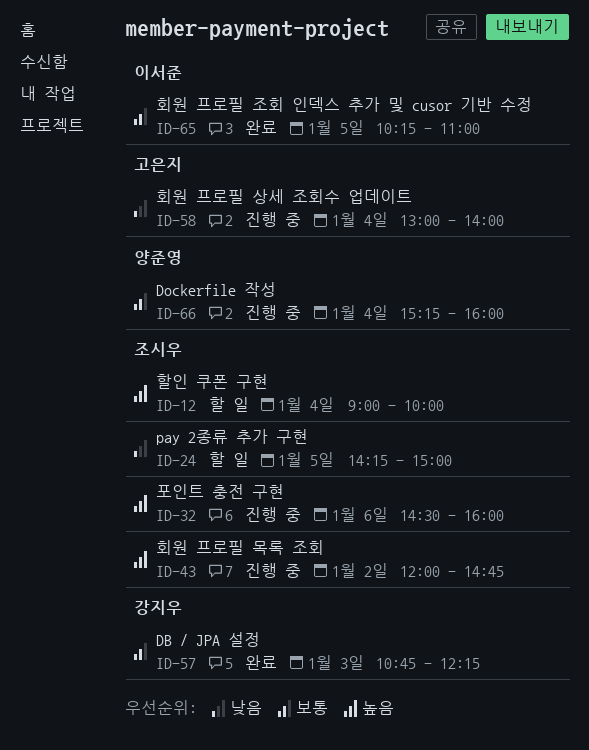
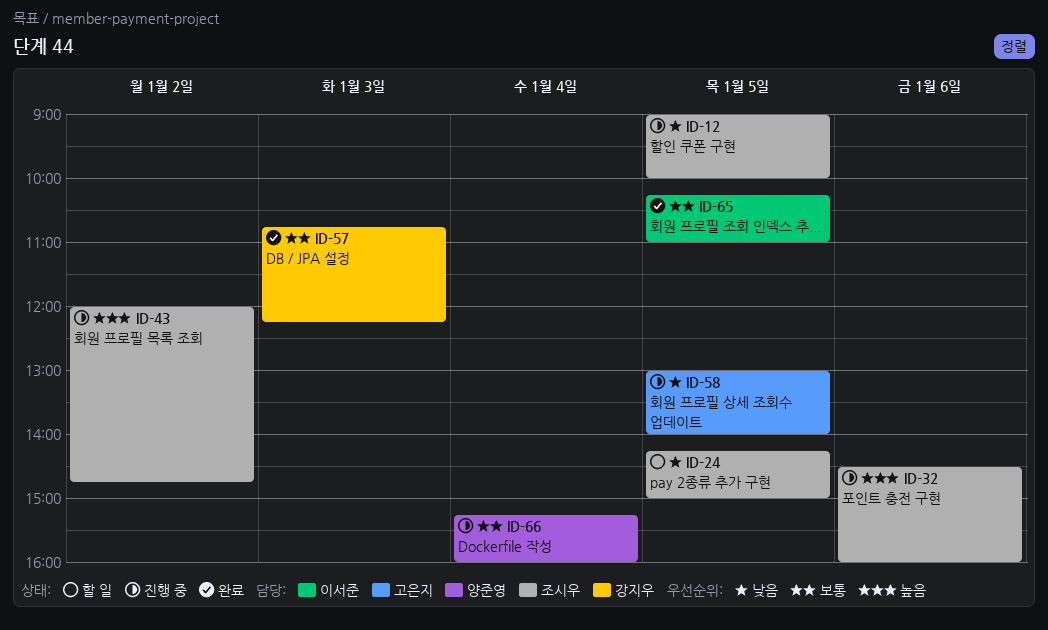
ID-12, status: 할 일 -> 진행 중
ID-12, priority: 높음 -> 낮음
ID-12, day: Jan 4 -> Jan 5
ID-58, day: Jan 4 -> Jan 5

